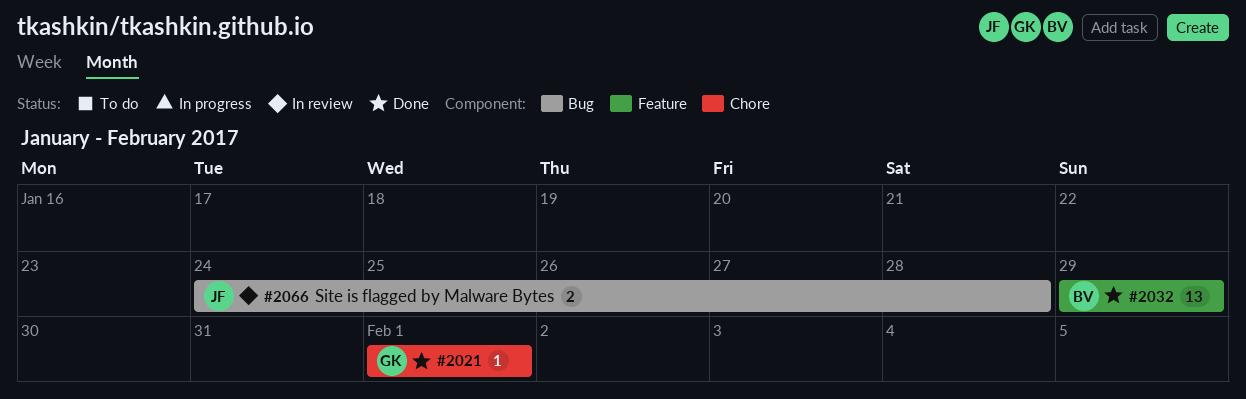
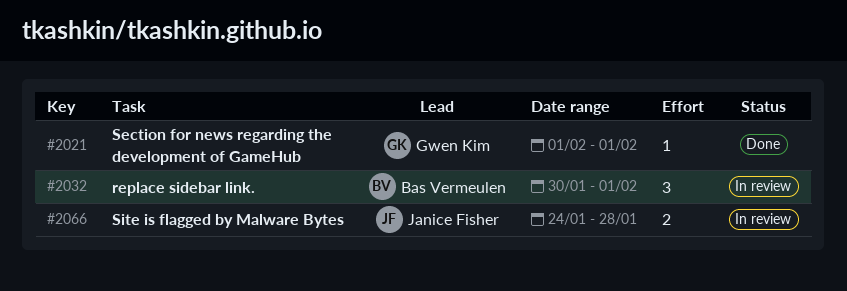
#2032, status: Done -> In review
#2032, estimate: 13 -> 3
#2032, start: Jan 29 -> Jan 30
#2032, due: Jan 29 -> Feb 1

